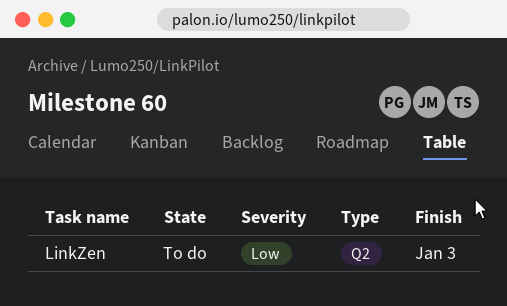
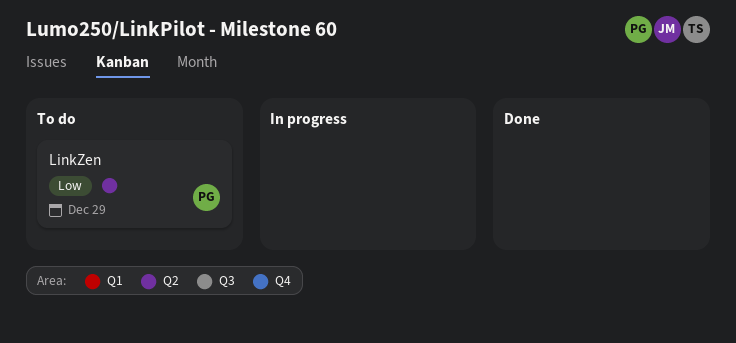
LinkZen, due: Jan 3 -> Dec 29

